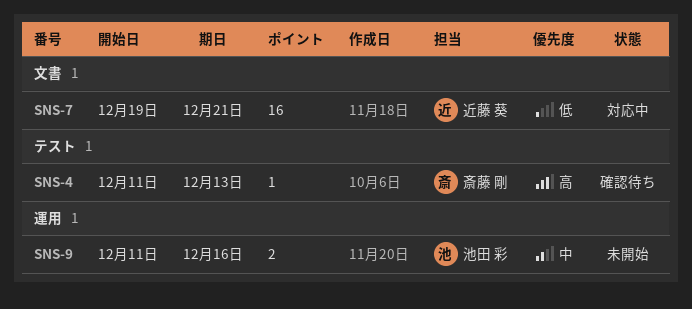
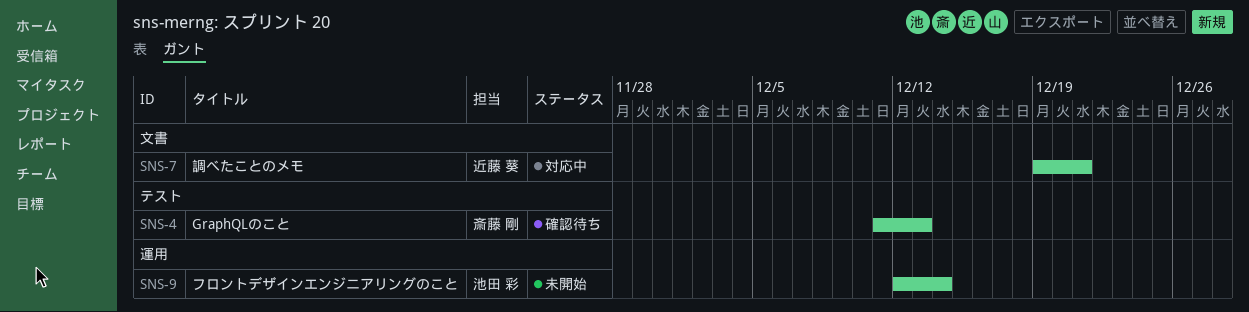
SNS-9, start: Dec 11 -> Dec 12
SNS-9, due: Dec 16 -> Dec 14

